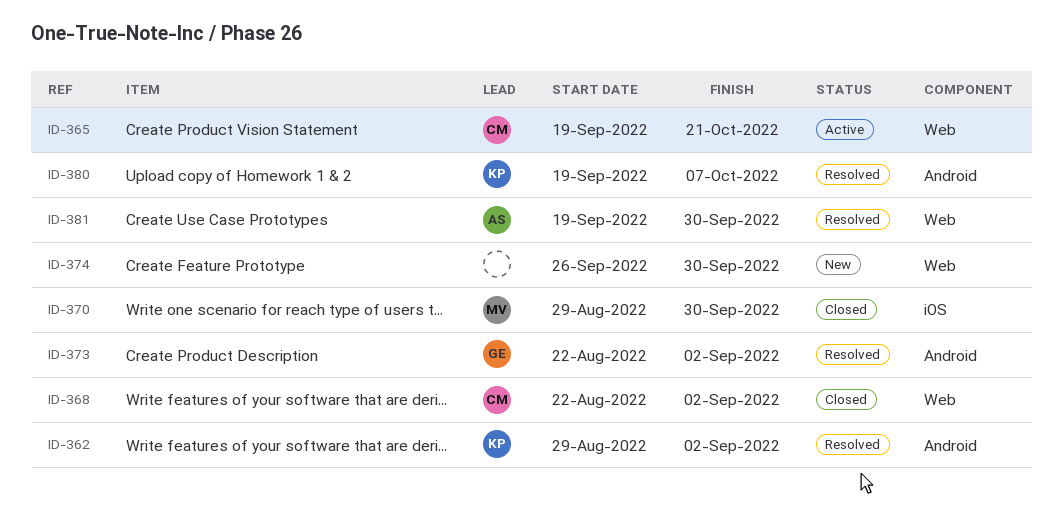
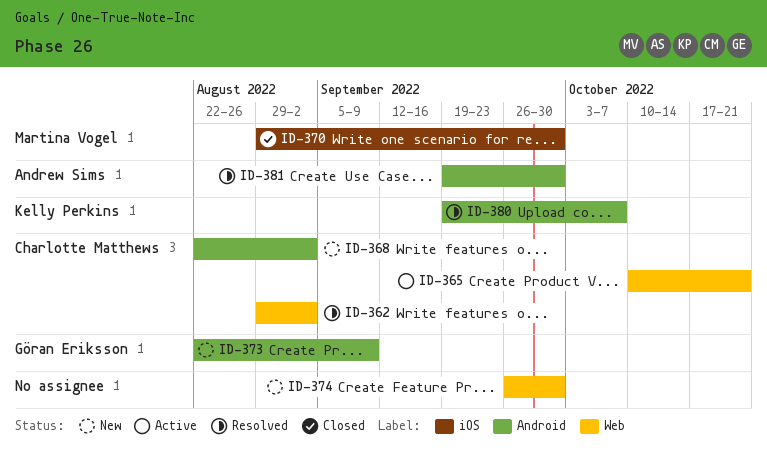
ID-362, owner: Kelly Perkins -> Charlotte Matthews
ID-362, label: Android -> Web
ID-365, start: Sep 19 -> Oct 10
ID-368, status: Closed -> New
ID-368, label: Web -> Android
ID-373, status: Resolved -> New
ID-373, due: Sep 2 -> Sep 9
ID-381, label: Web -> Android

